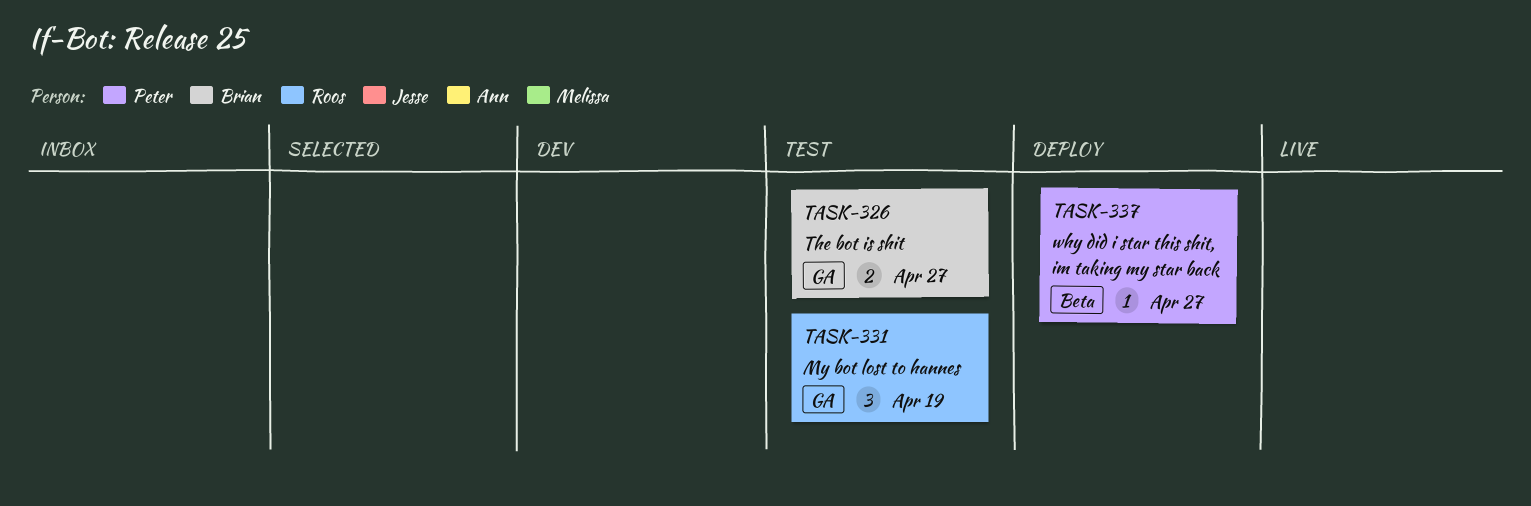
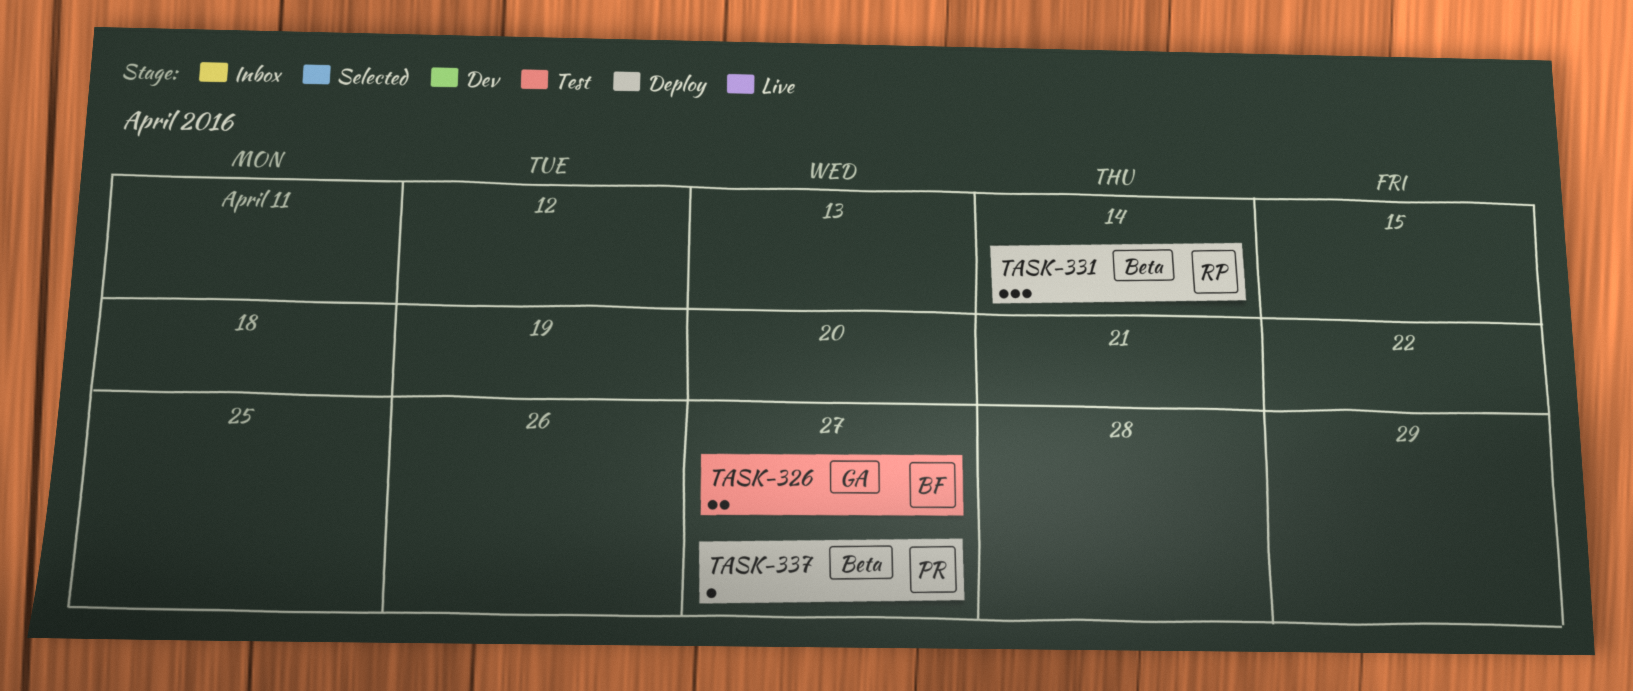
TASK-331, status: Test -> Deploy
TASK-331, label: GA -> Beta
TASK-331, due: Apr 19 -> Apr 14

